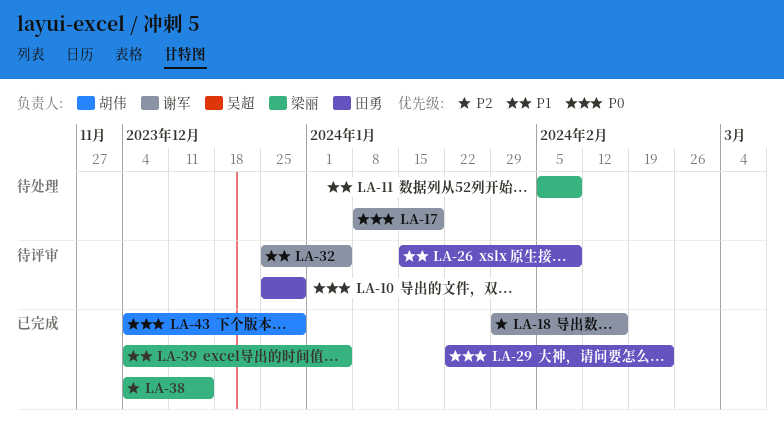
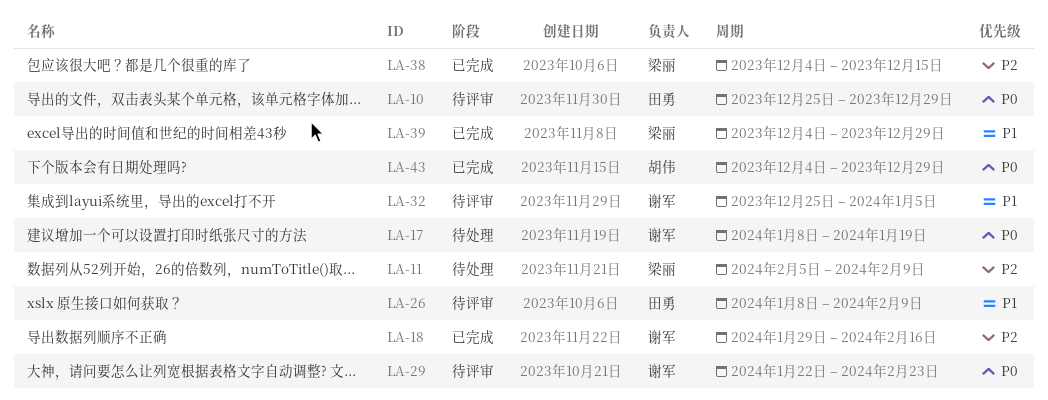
LA-11, priority: P1 -> P2
LA-26, start: Jan 15 -> Jan 8
LA-29, status: 已完成 -> 待评审
LA-29, owner: 田勇 -> 谢军
LA-39, due: Jan 5 -> Dec 29

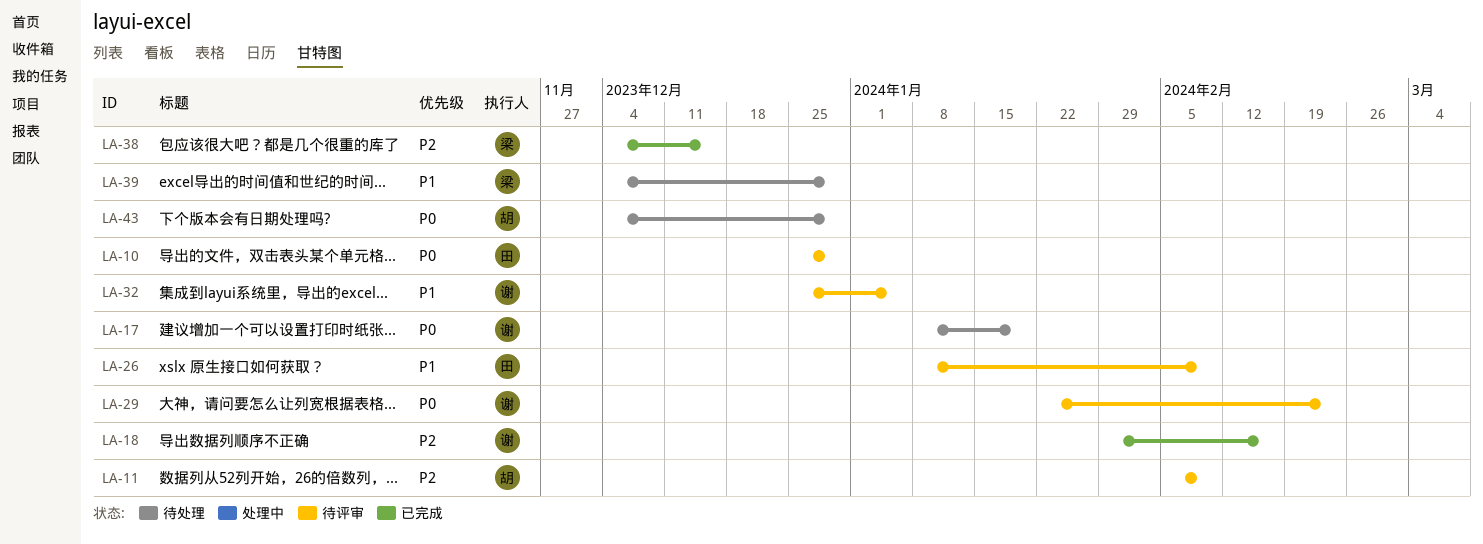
LA-11, status: 待处理 -> 待评审
LA-11, owner: 梁丽 -> 胡伟
LA-39, status: 已完成 -> 待处理
LA-43, status: 已完成 -> 待处理

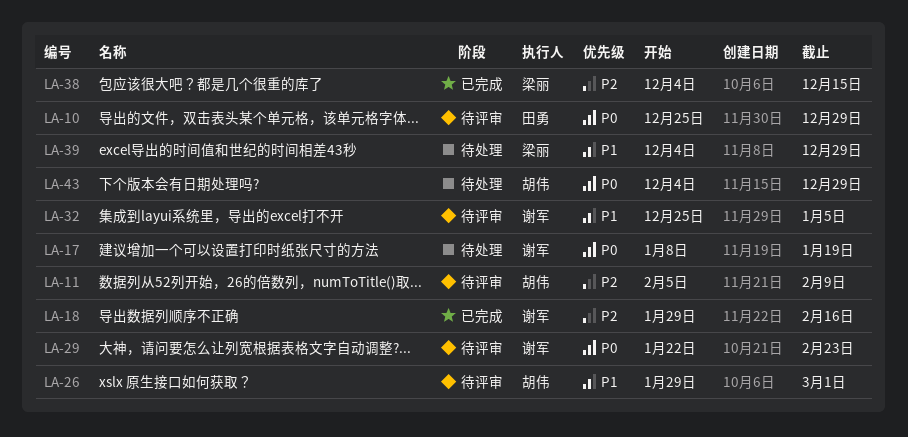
LA-26, owner: 田勇 -> 胡伟
LA-26, start: Jan 8 -> Jan 29
LA-26, due: Feb 9 -> Mar 1

